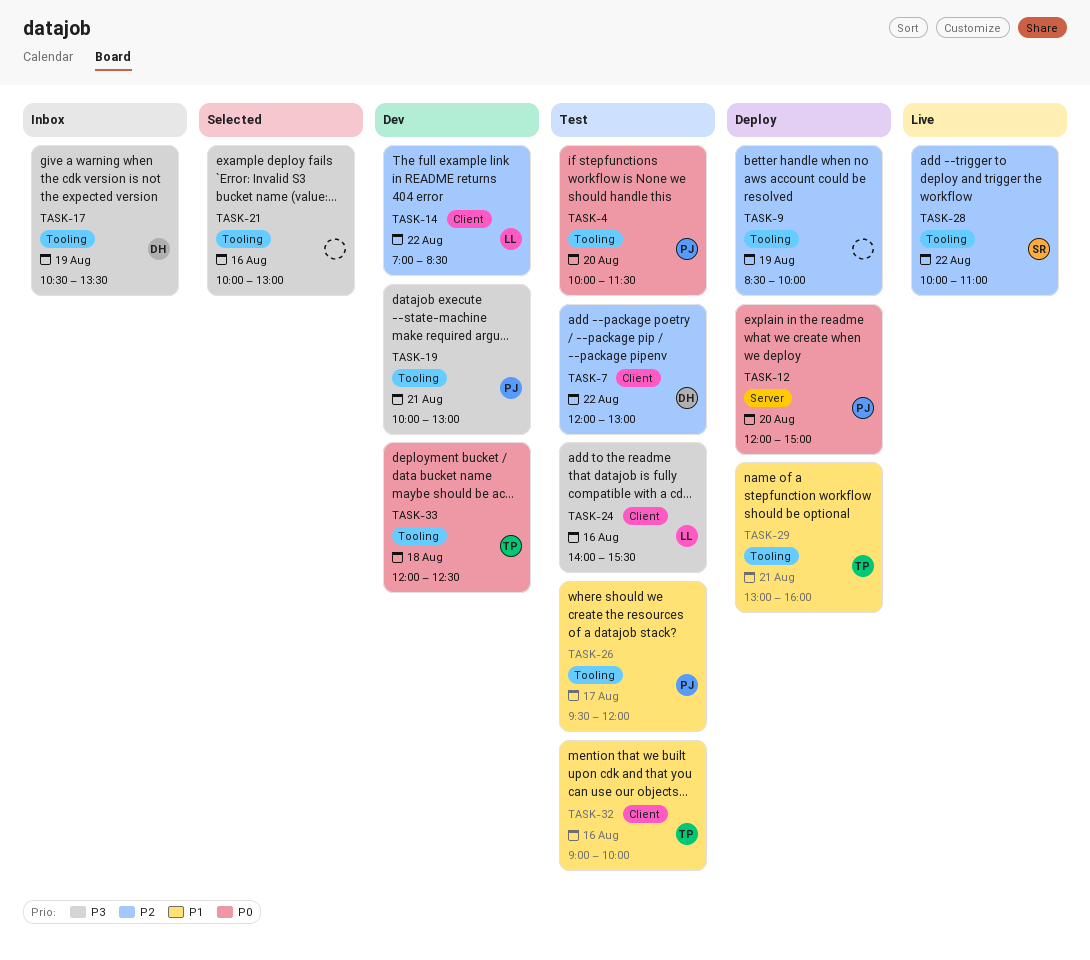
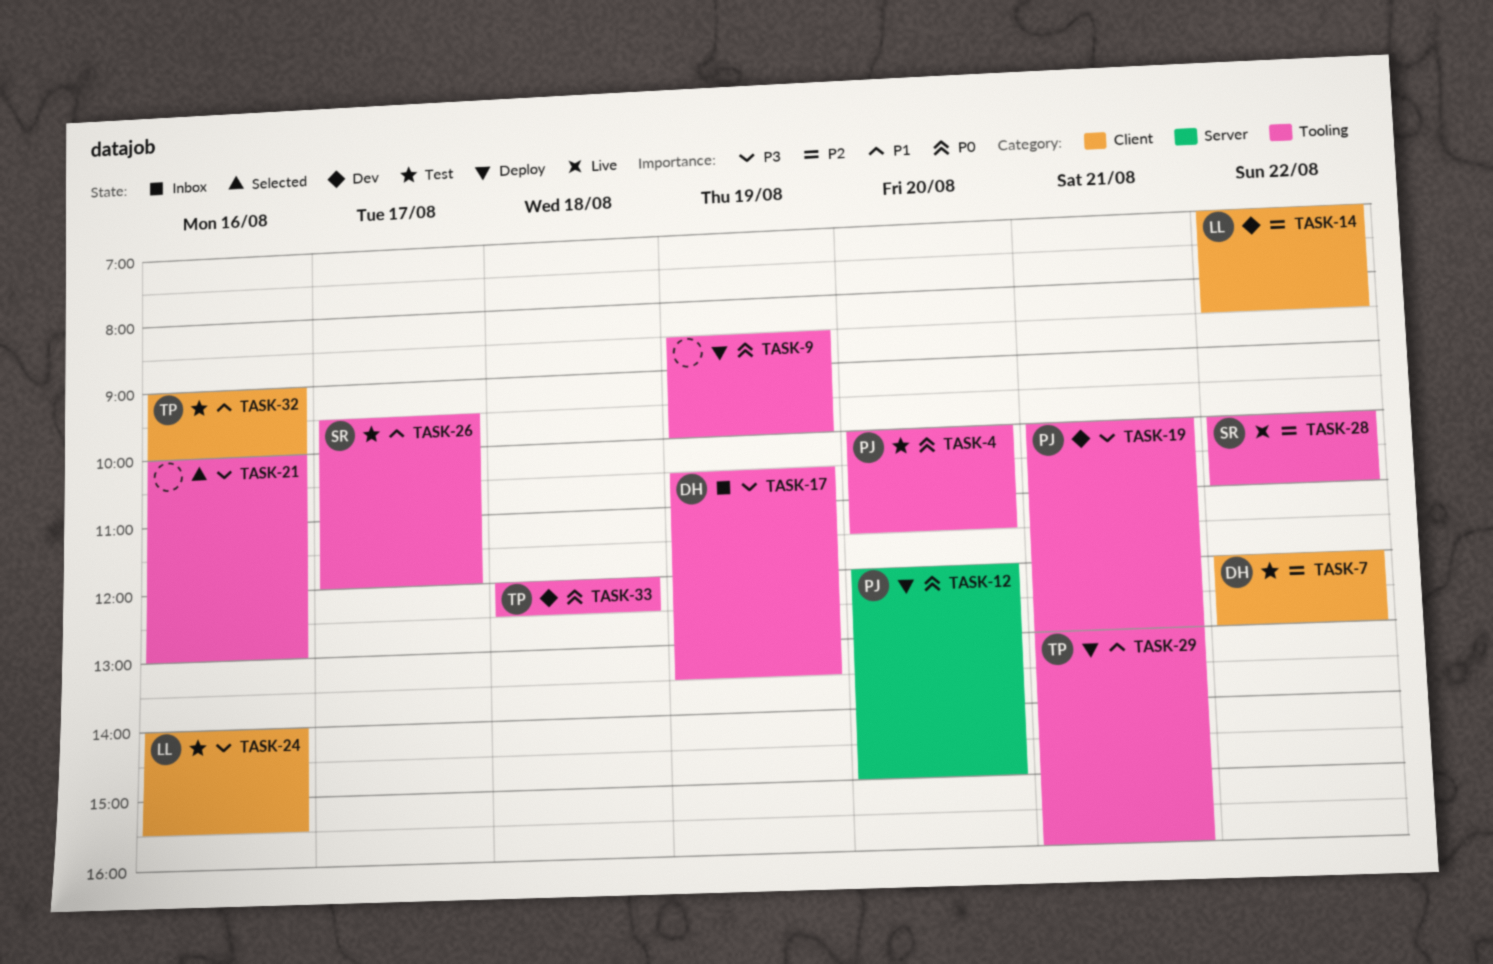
TASK-9, priority: P2 -> P0
TASK-26, owner: PJ -> SR

